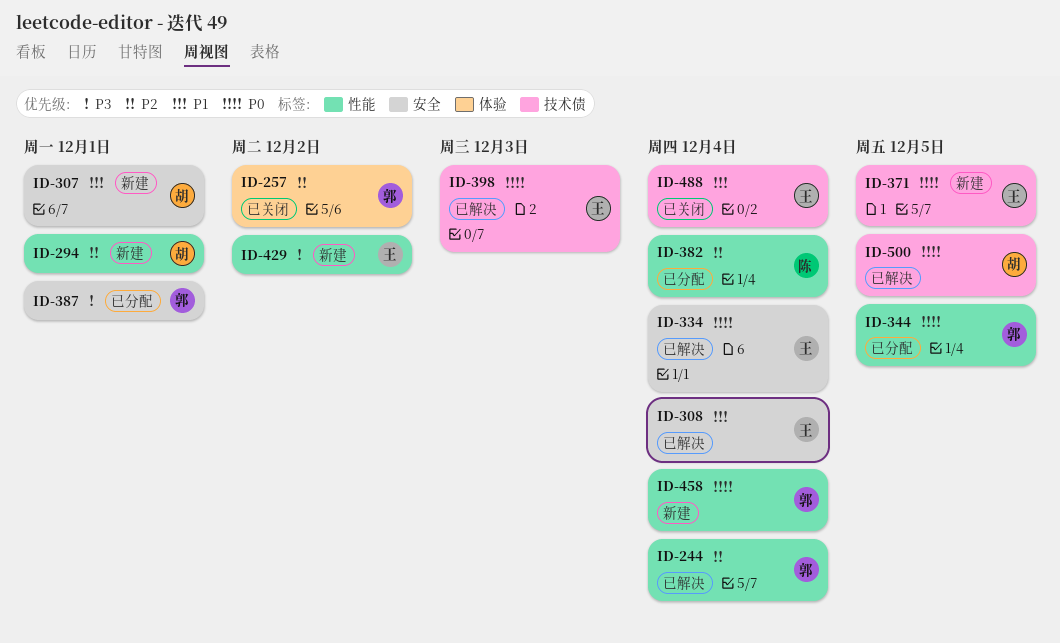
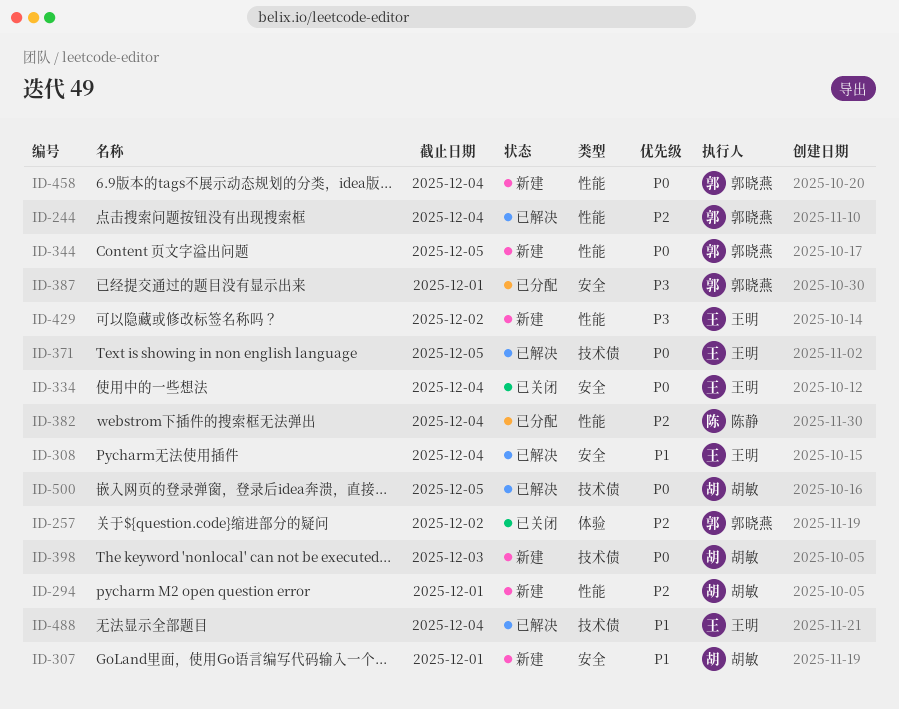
ID-334, status: 已解决 -> 已关闭
ID-344, status: 已分配 -> 新建
ID-371, status: 新建 -> 已解决
ID-398, status: 已解决 -> 新建
ID-398, owner: 王明 -> 胡敏
ID-488, status: 已关闭 -> 已解决

